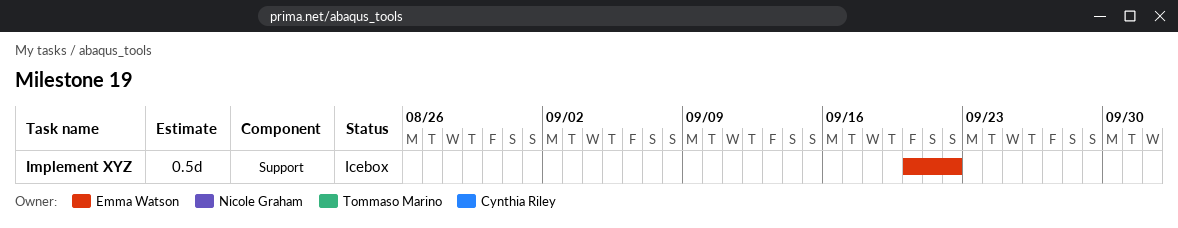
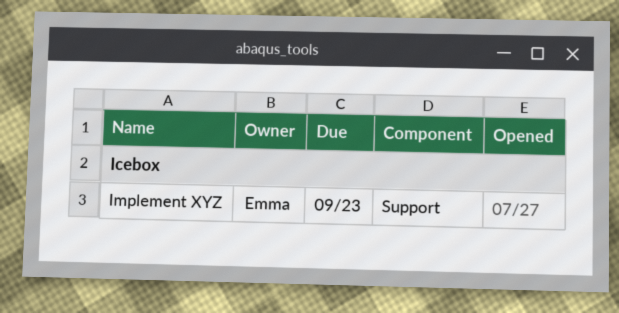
Implement XYZ, due: Sep 22 -> Sep 23

